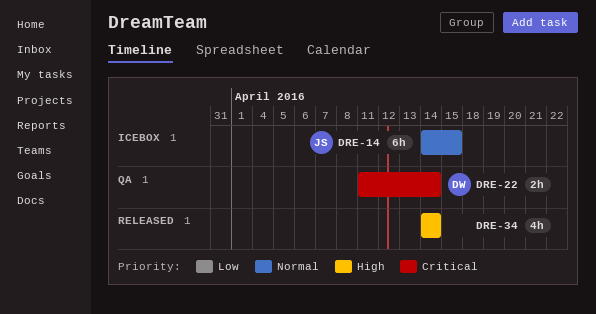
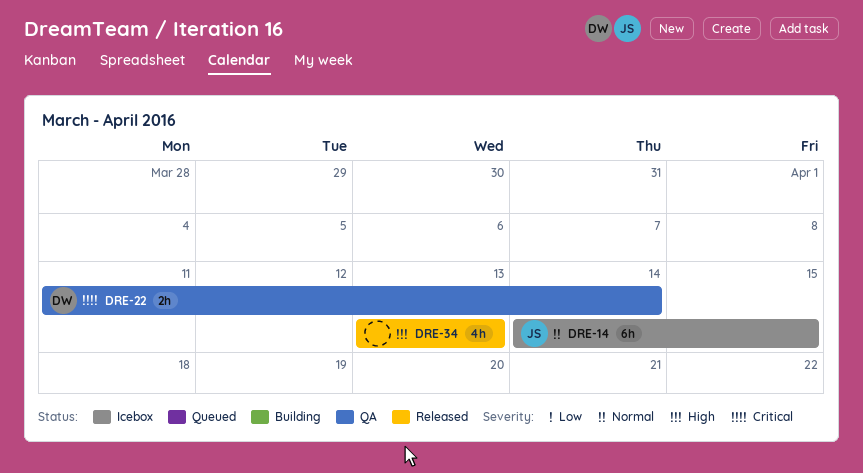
DRE-34, start: Apr 14 -> Apr 13
DRE-34, due: Apr 14 -> Apr 13

